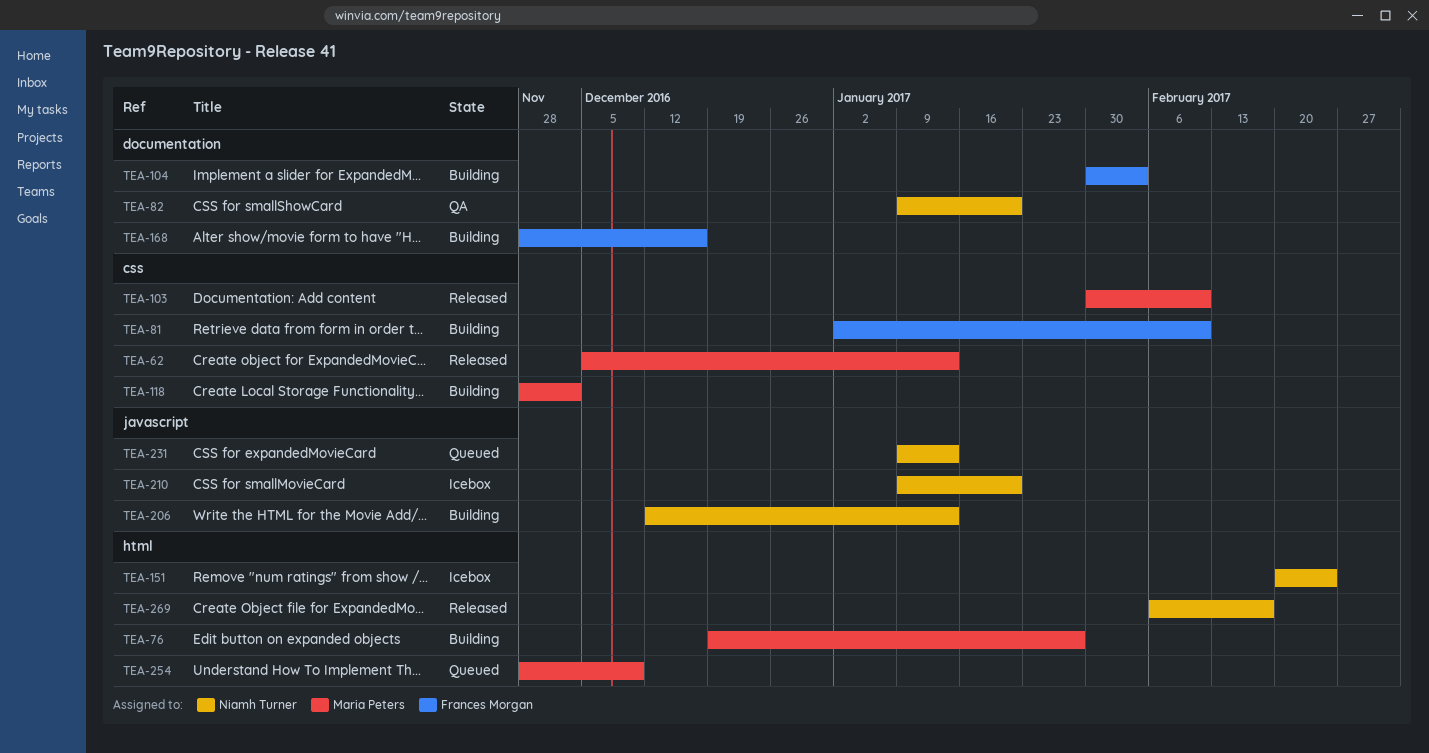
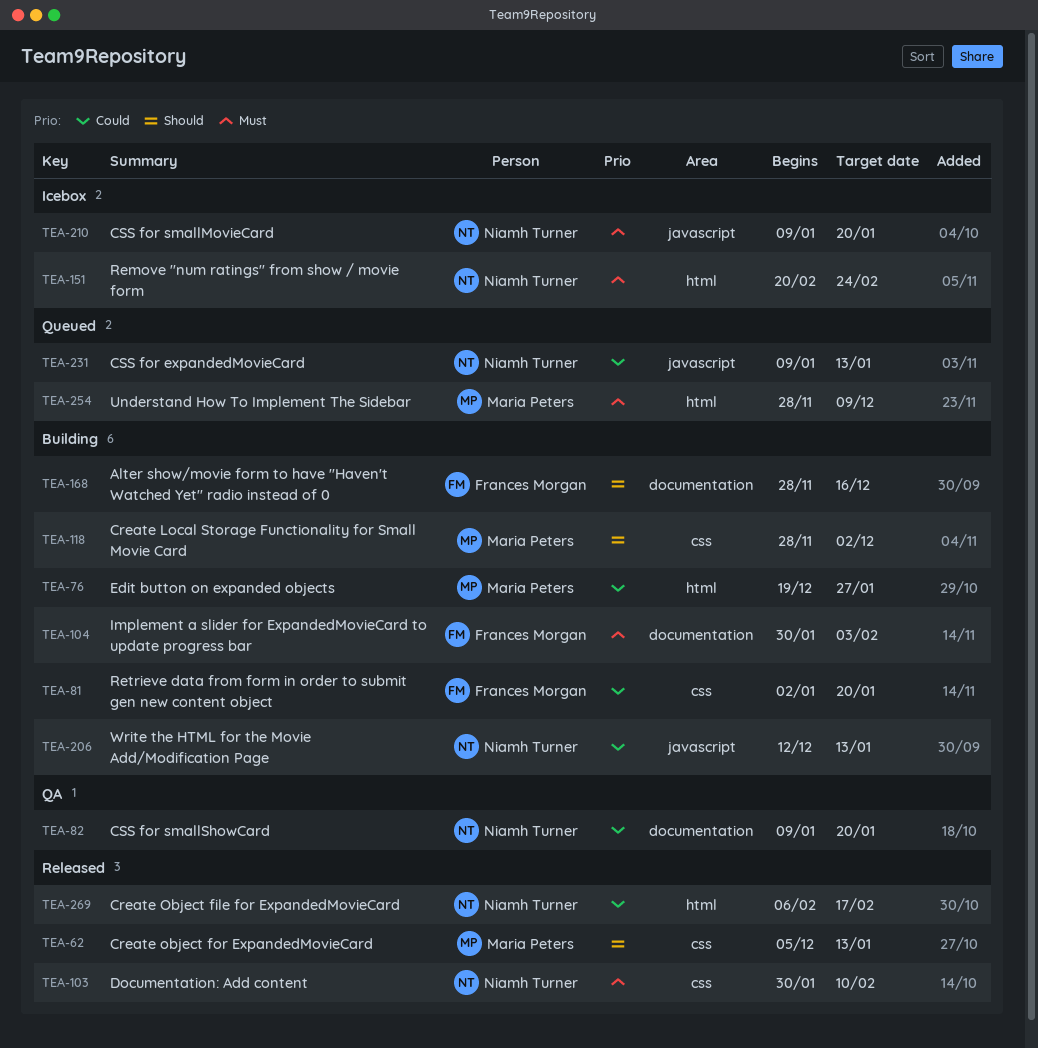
TEA-81, due: Feb 10 -> Jan 20
TEA-103, owner: Maria Peters -> Niamh Turner

